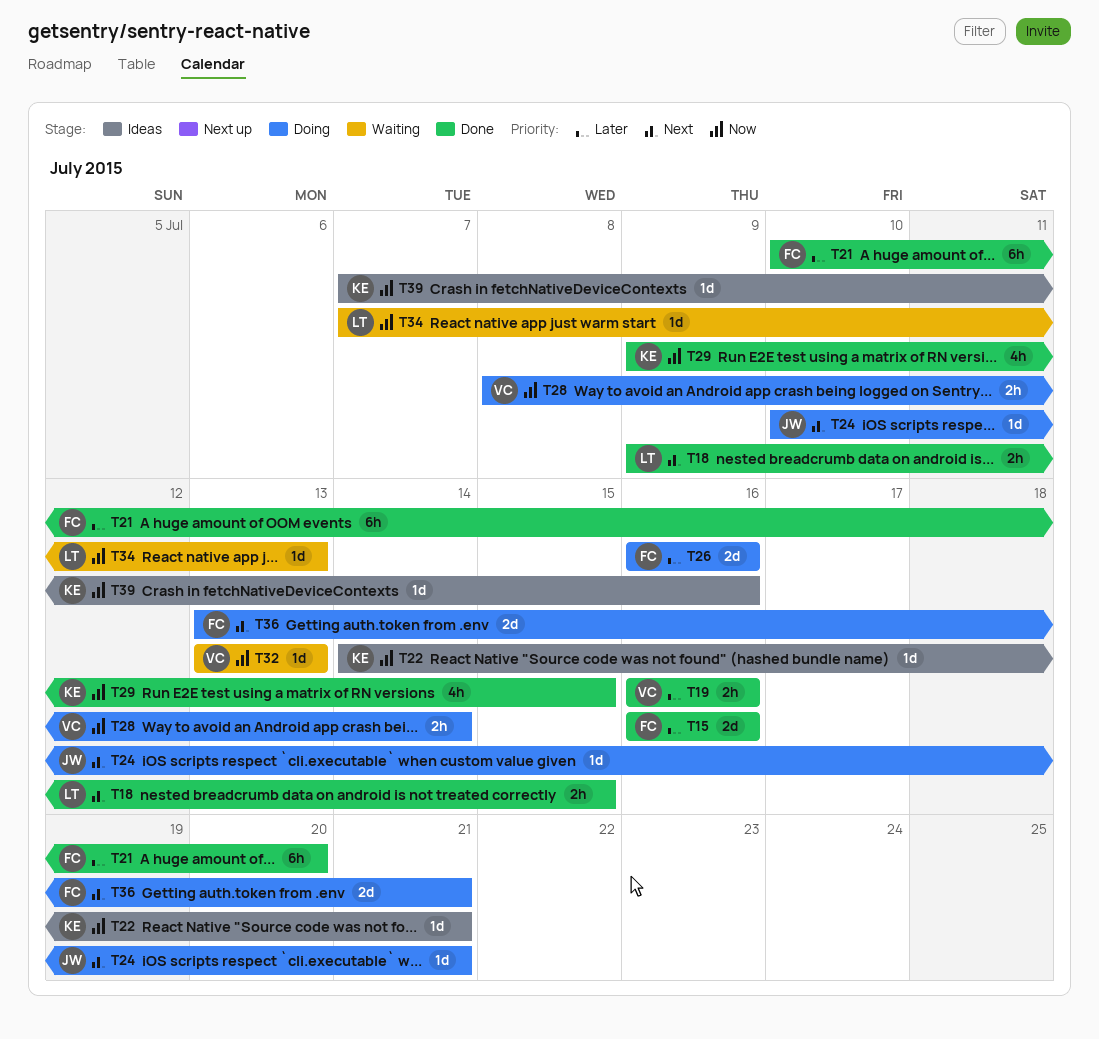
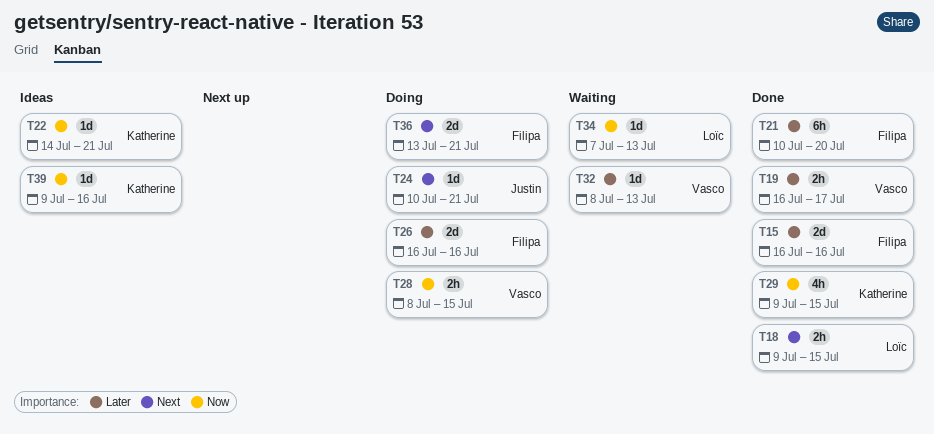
T19, due: Jul 16 -> Jul 17
T28, due: Jul 14 -> Jul 15
T32, priority: Now -> Later
T32, start: Jul 13 -> Jul 8
T39, start: Jul 7 -> Jul 9

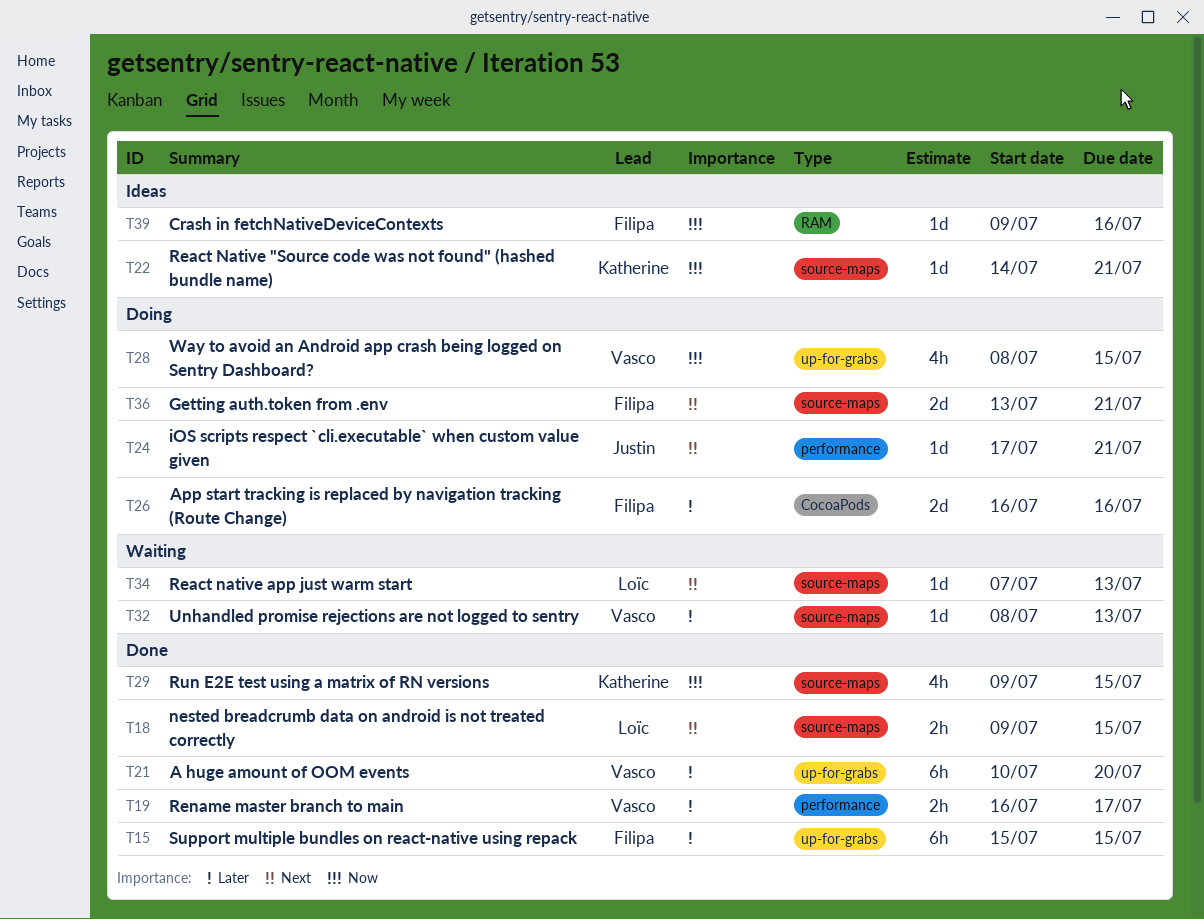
T15, estimate: 2d -> 6h
T15, start: Jul 16 -> Jul 15
T15, due: Jul 16 -> Jul 15
T21, owner: Filipa -> Vasco
T24, start: Jul 10 -> Jul 17
T28, estimate: 2h -> 4h
T34, priority: Now -> Next
T39, owner: Katherine -> Filipa

